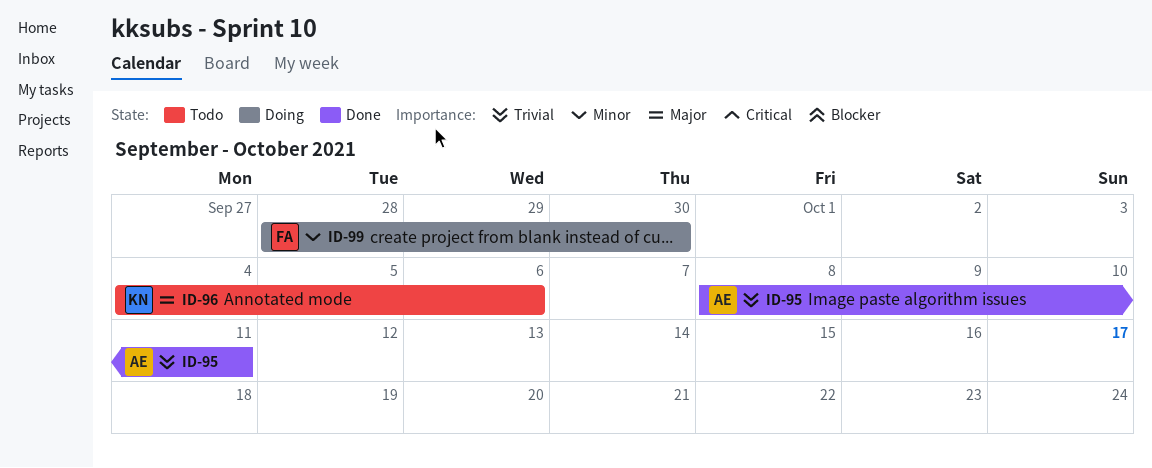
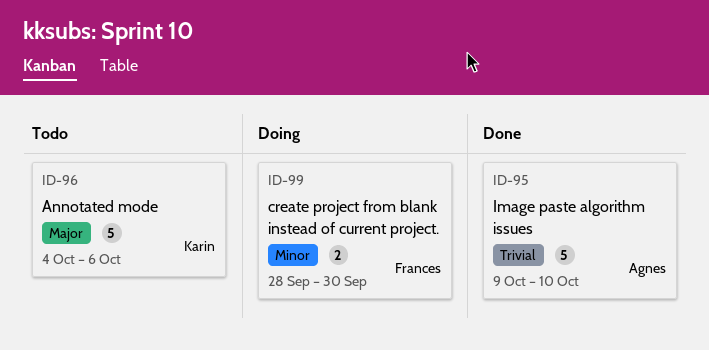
ID-95, start: Oct 8 -> Oct 9
ID-95, due: Oct 11 -> Oct 10

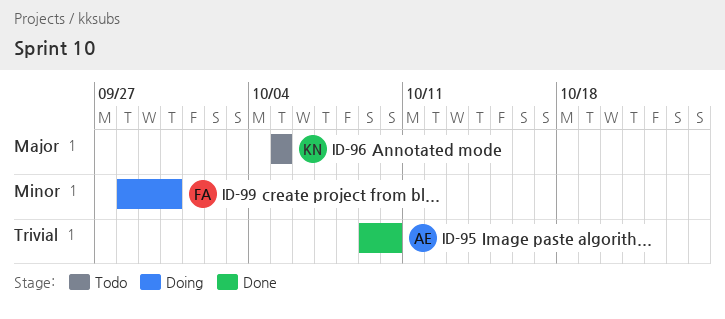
ID-96, start: Oct 4 -> Oct 5
ID-96, due: Oct 6 -> Oct 5

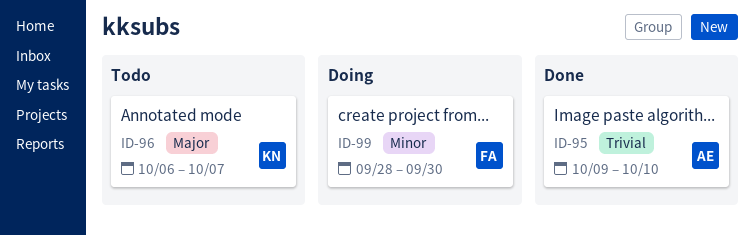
ID-96, start: Oct 5 -> Oct 6
ID-96, due: Oct 5 -> Oct 7

